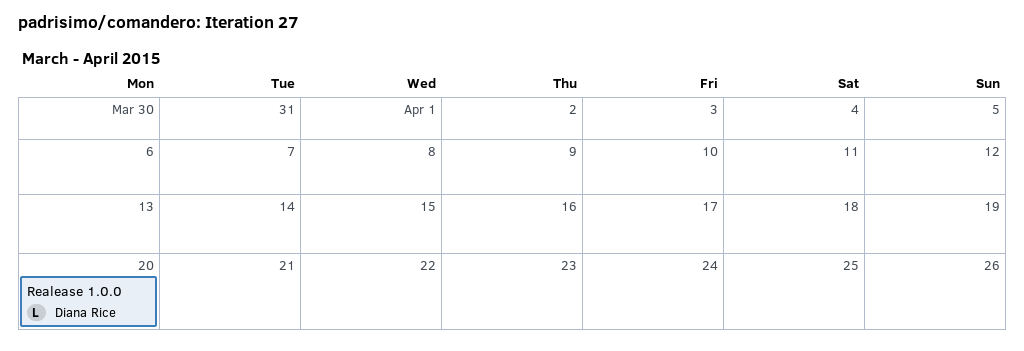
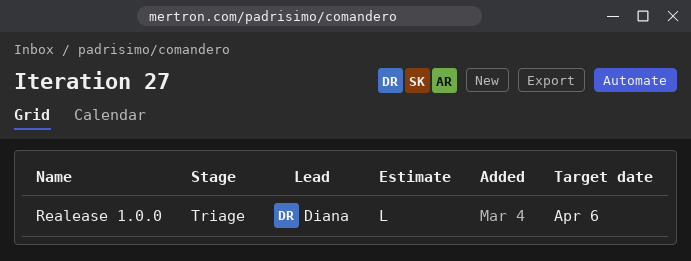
Realease 1.0.0, due: Apr 20 -> Apr 6

